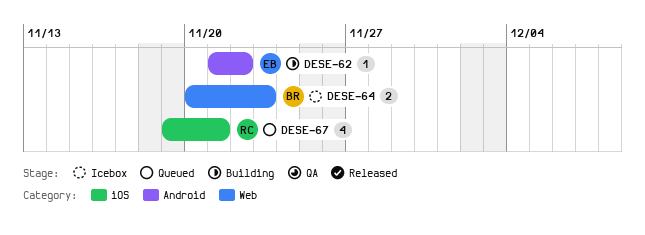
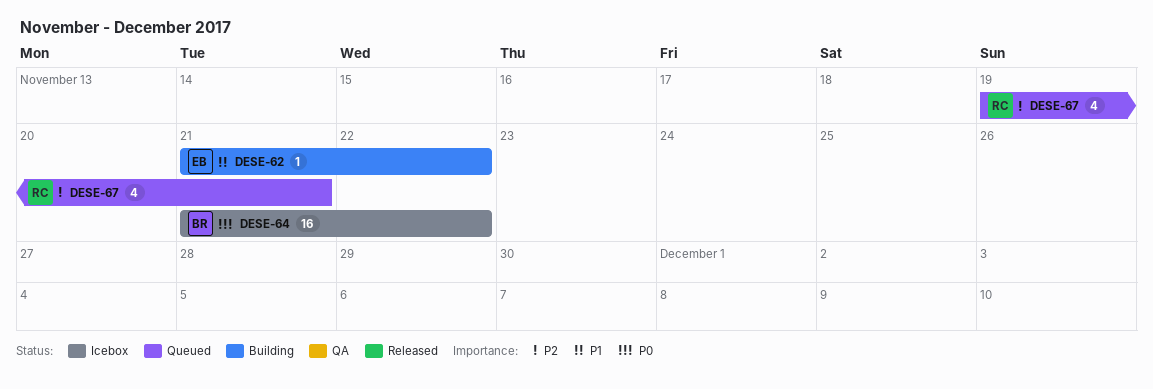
DESE-64, estimate: 2 -> 16
DESE-64, start: Nov 20 -> Nov 21
DESE-64, due: Nov 23 -> Nov 22

